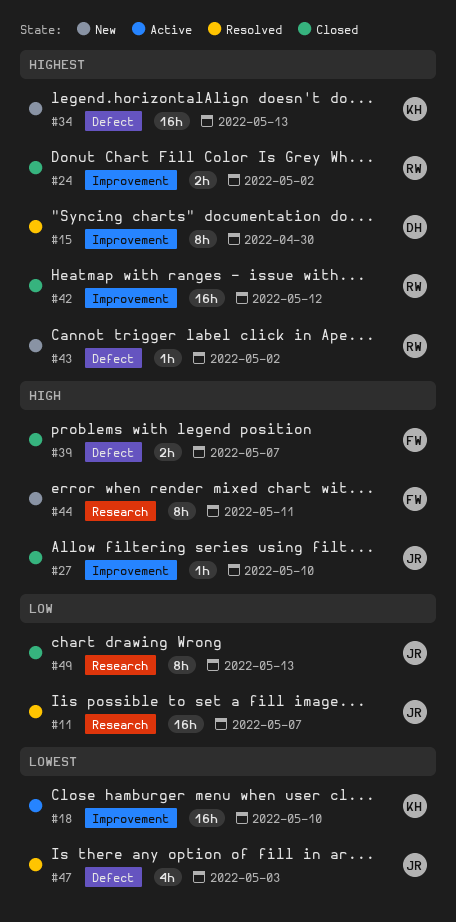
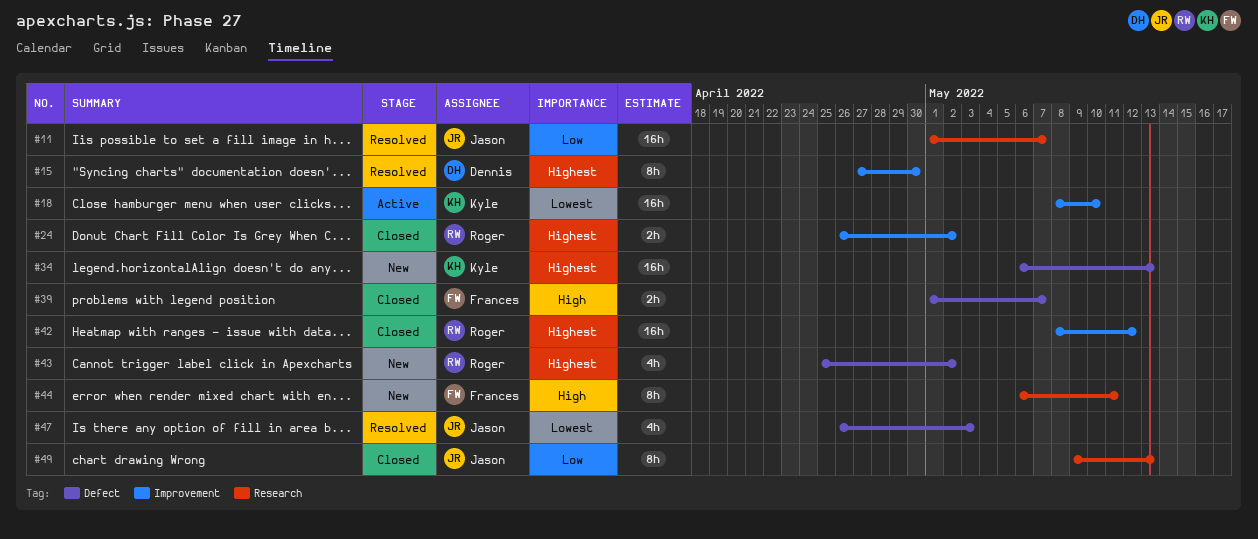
#27: present -> none
#43, estimate: 1h -> 4h

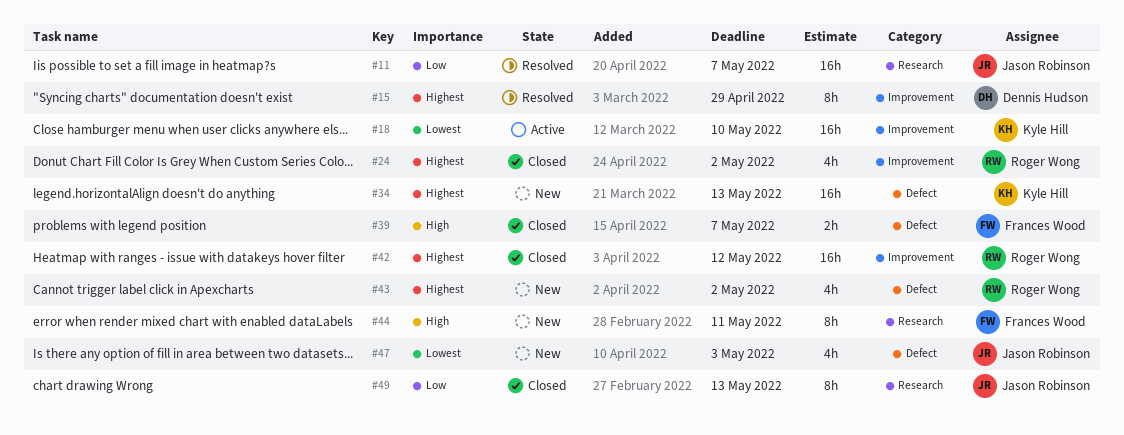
#15, due: Apr 30 -> Apr 29
#24, estimate: 2h -> 4h
#47, status: Resolved -> New

